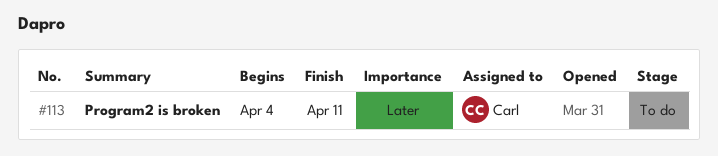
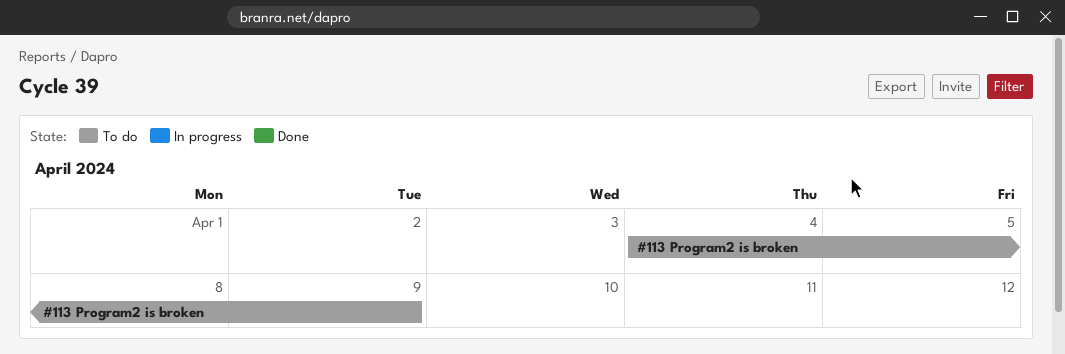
#113, due: Apr 11 -> Apr 9

